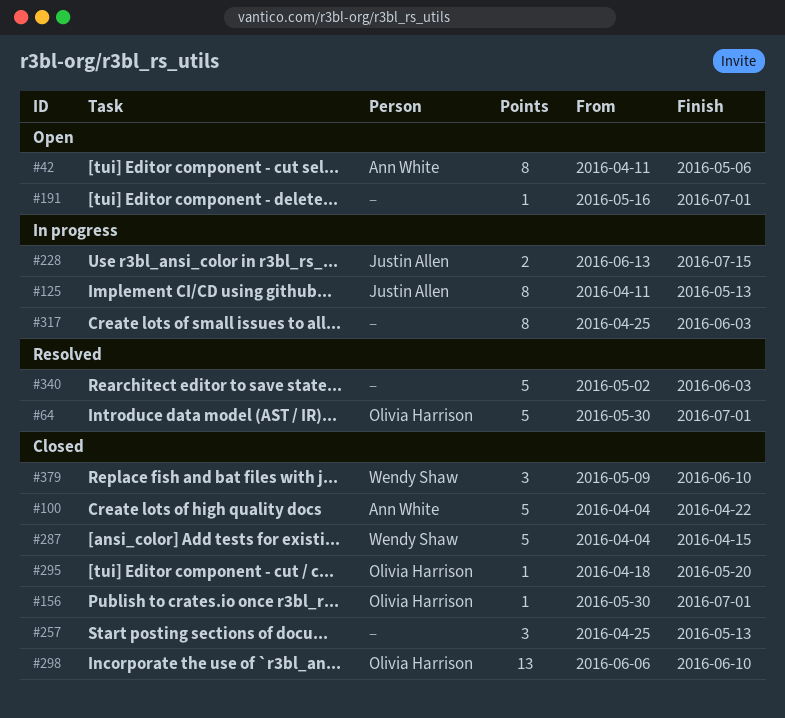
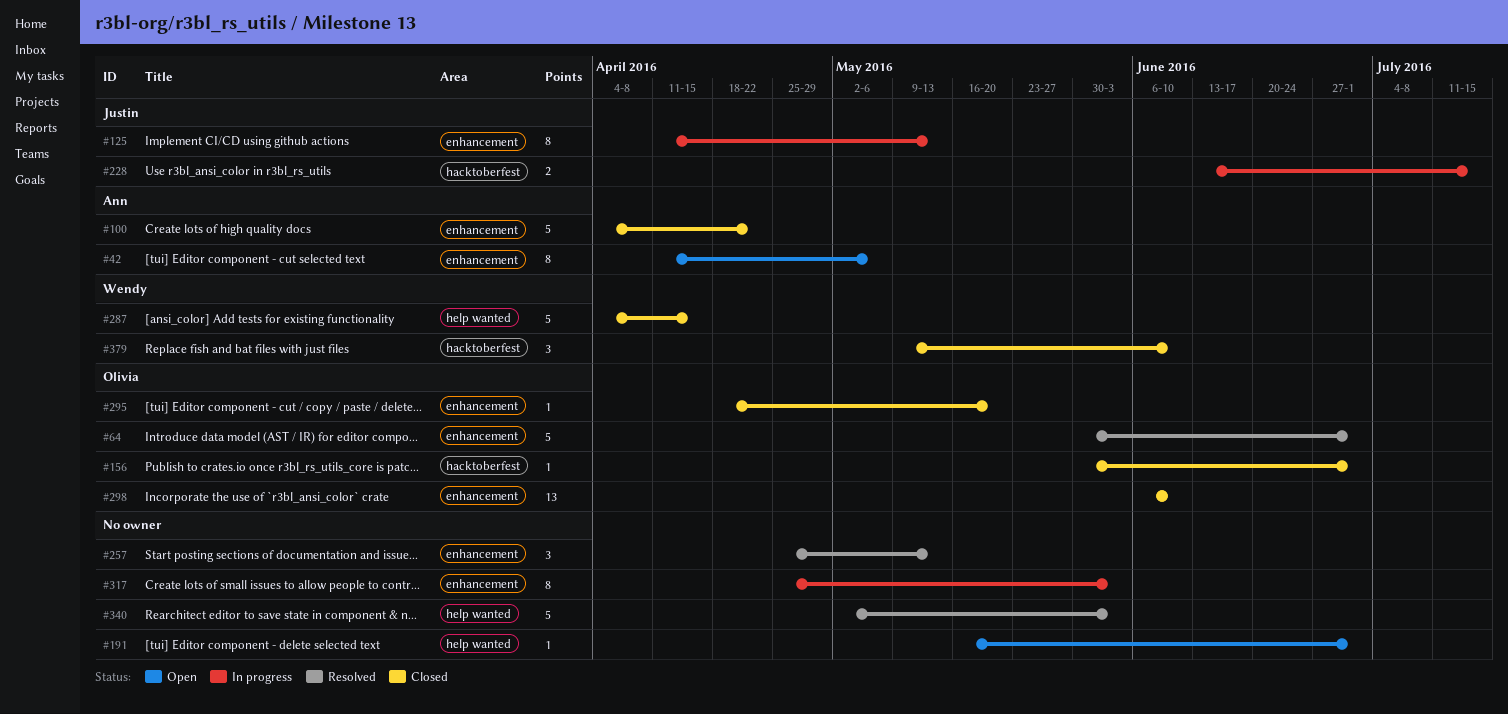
#257, status: Closed -> Resolved

